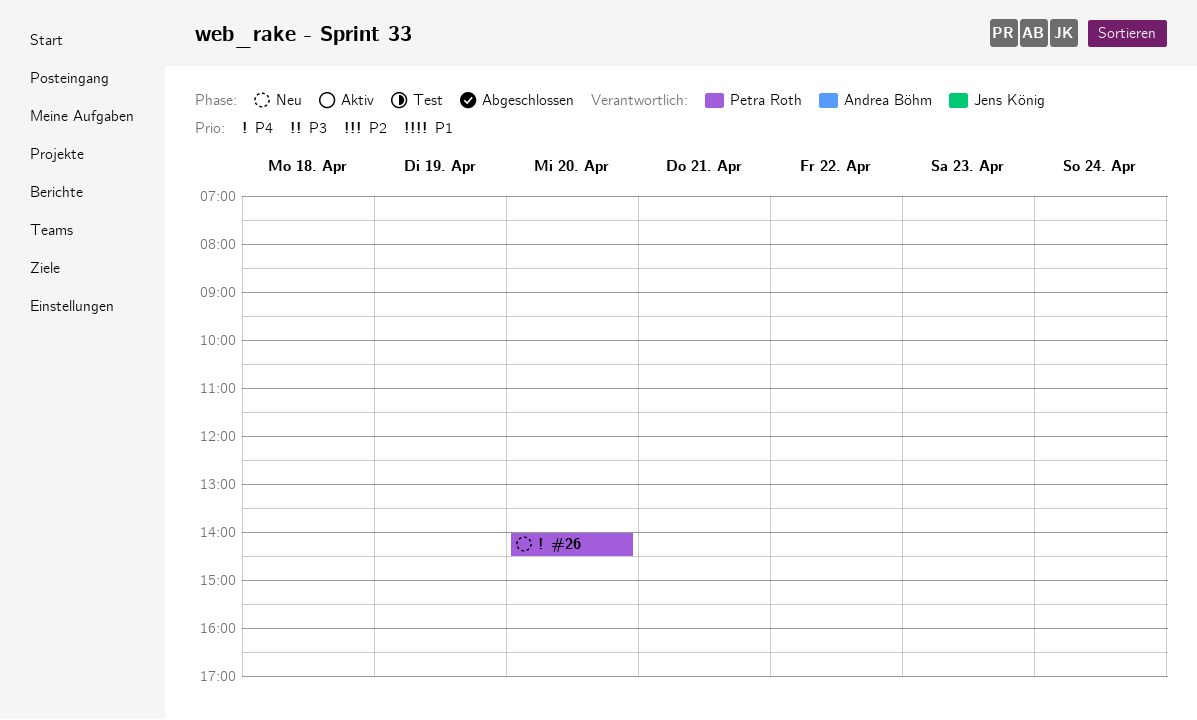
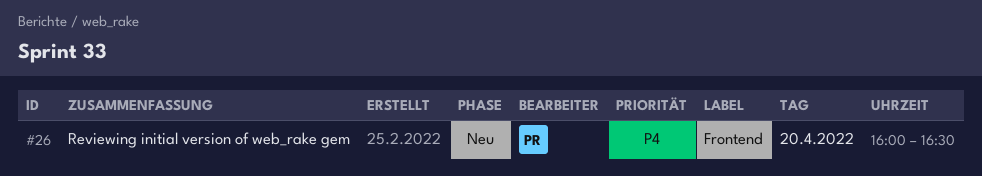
#26, begins: 14:00 -> 16:00
#26, ends: 14:30 -> 16:30

